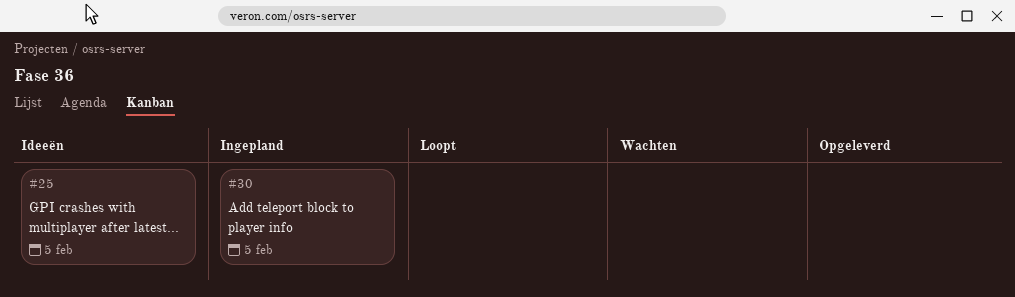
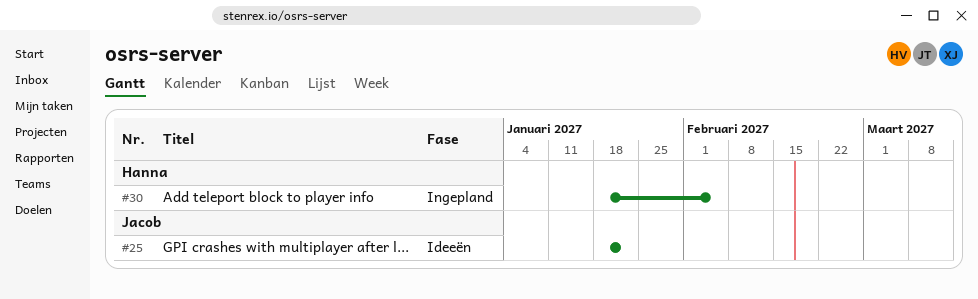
#25, due: Feb 5 -> Jan 22

